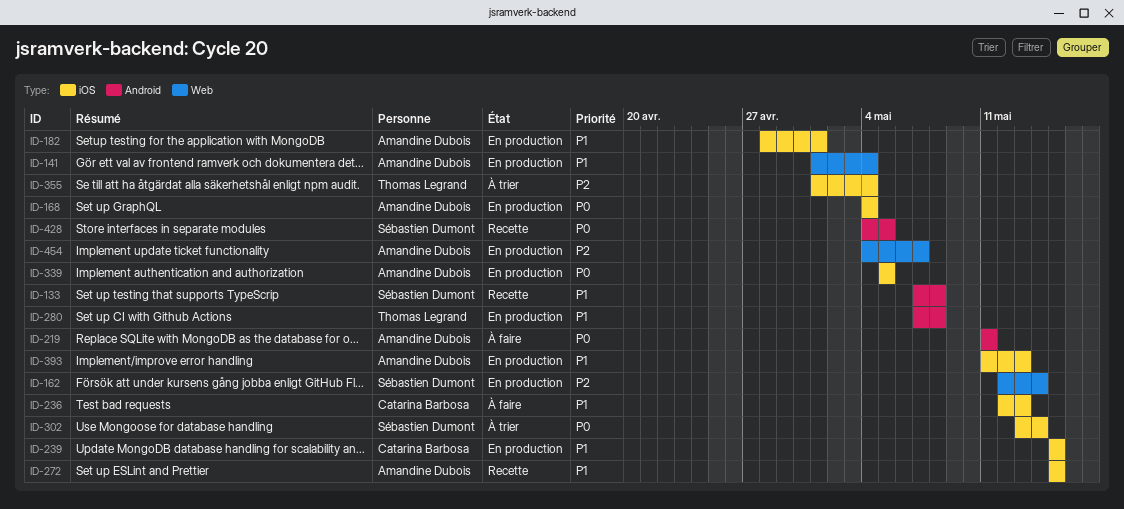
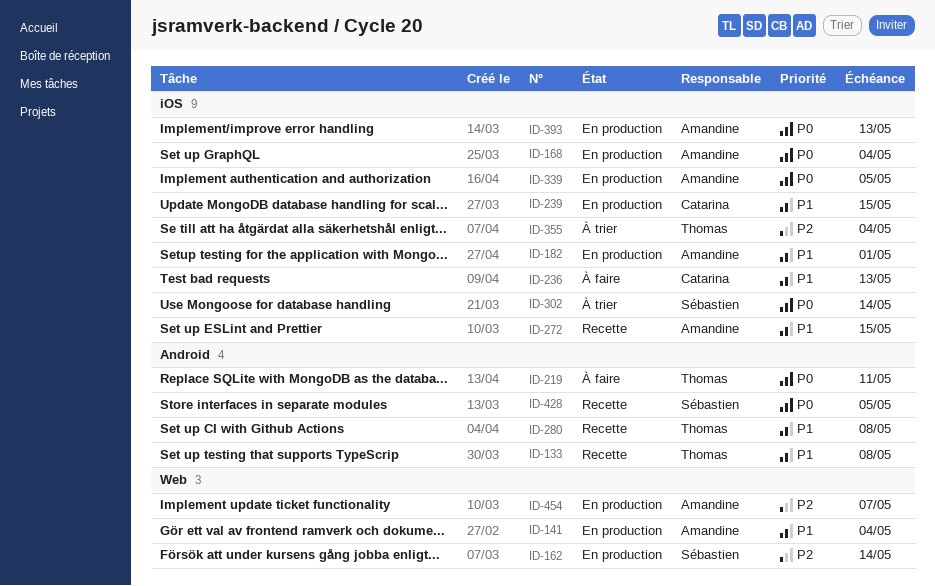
ID-133, owner: Sébastien Dumont -> Thomas Legrand
ID-219, owner: Amandine Dubois -> Thomas Legrand
ID-280, status: En production -> Recette
ID-393, priority: P1 -> P0

